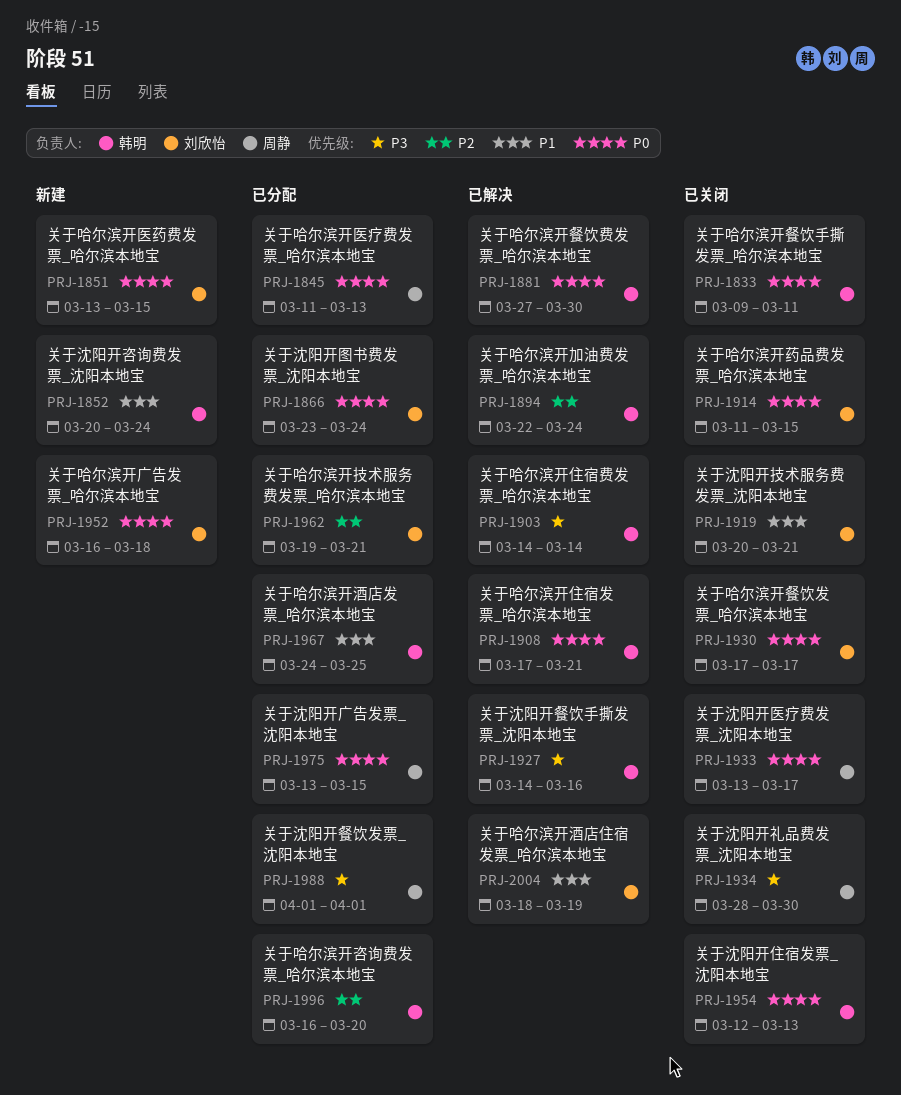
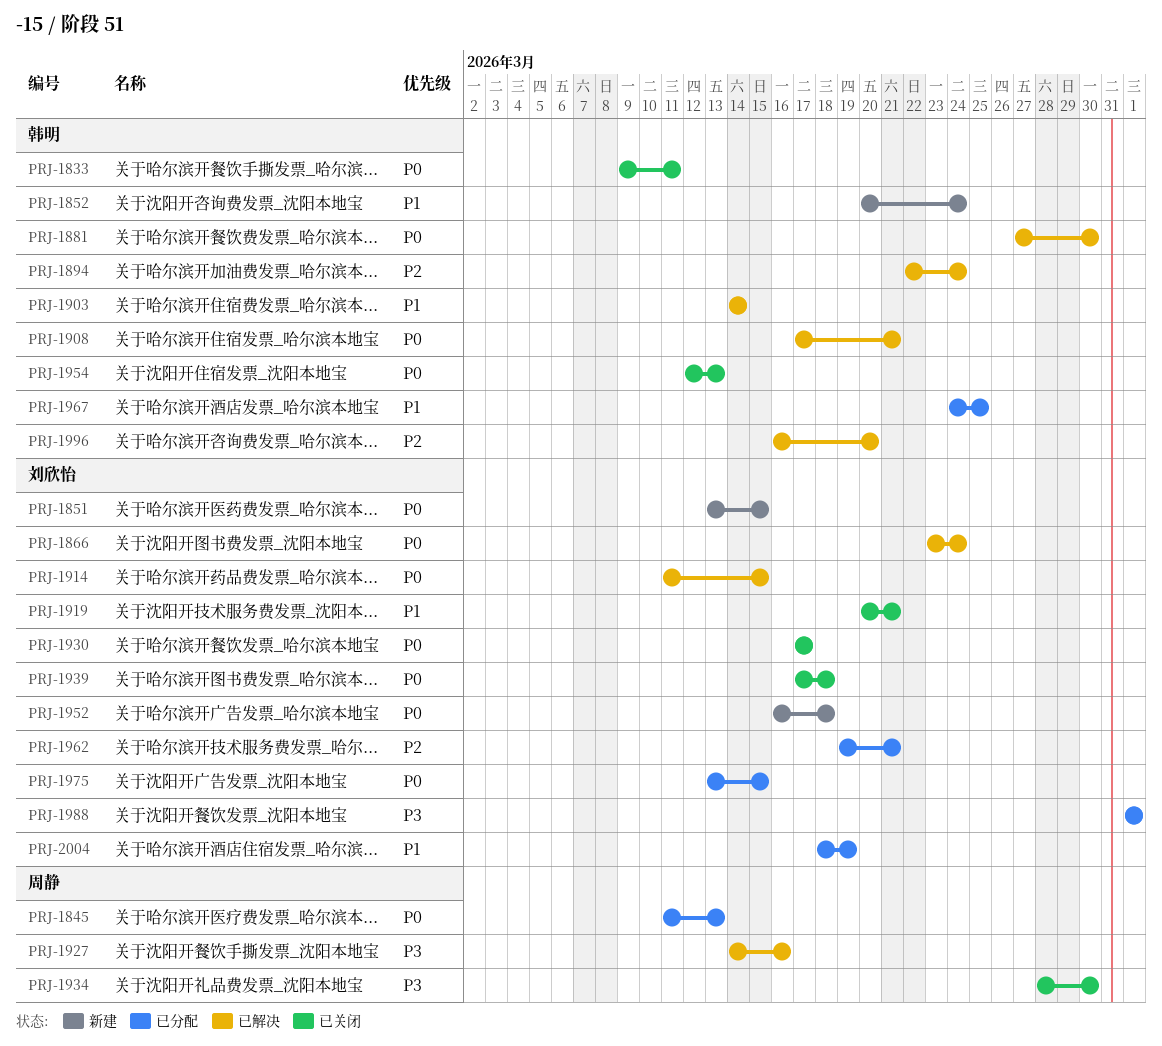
PRJ-1866, status: 已分配 -> 已解决
PRJ-1903, priority: P3 -> P1
PRJ-1914, status: 已关闭 -> 已解决
PRJ-1927, owner: 韩明 -> 周静
PRJ-1933: present -> none
PRJ-1939: none -> present
PRJ-1975, owner: 周静 -> 刘欣怡
PRJ-1988, owner: 周静 -> 刘欣怡
PRJ-1996, status: 已分配 -> 已解决
PRJ-2004, status: 已解决 -> 已分配

